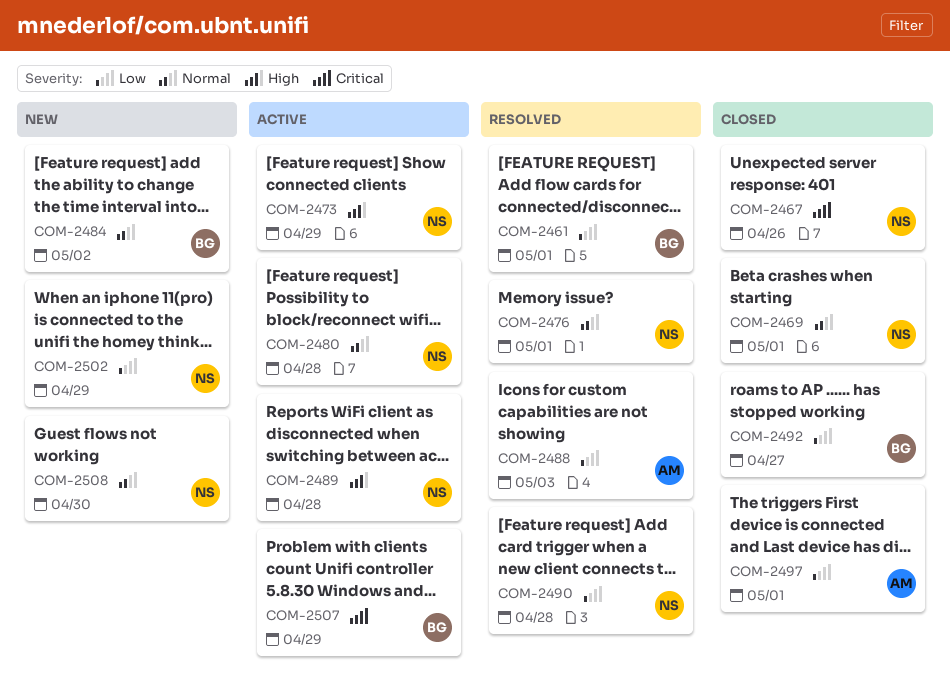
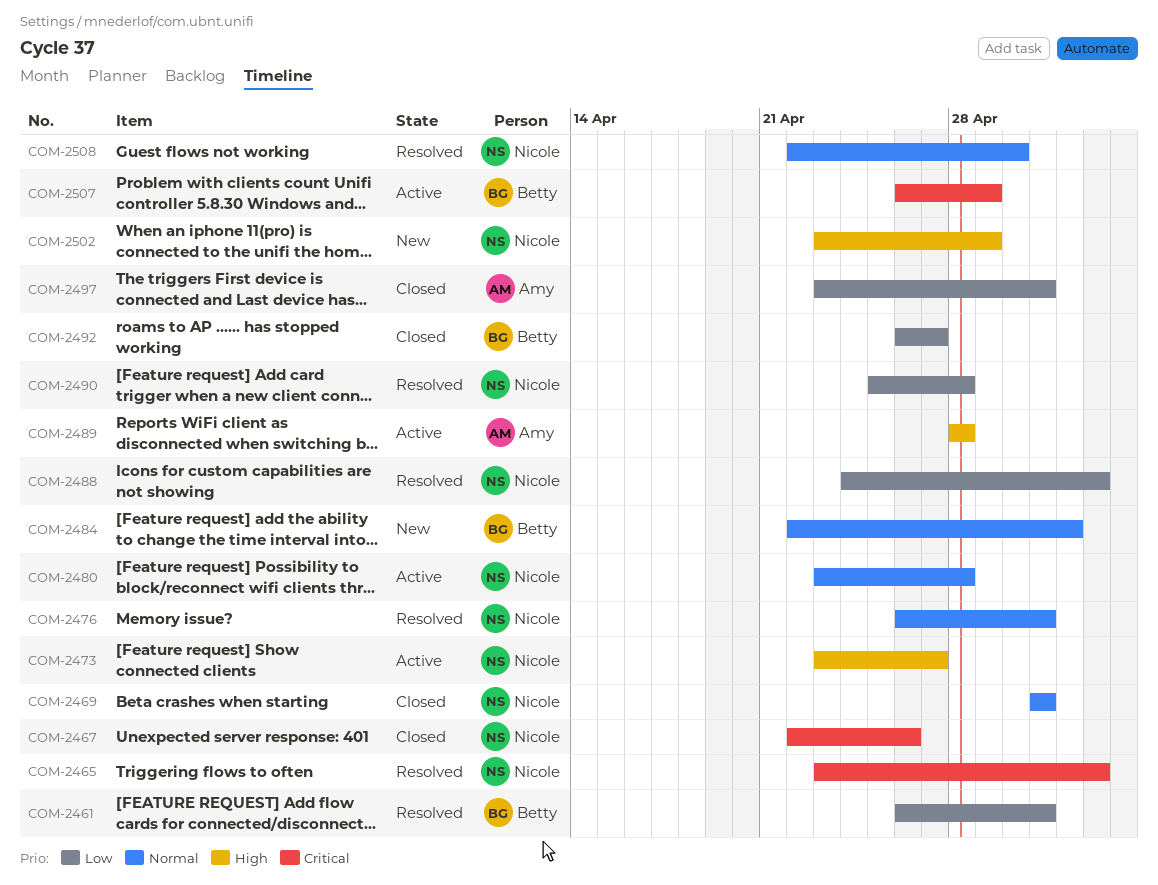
COM-2465: none -> present
COM-2473, due: Apr 29 -> Apr 27
COM-2488, owner: Amy -> Nicole
COM-2489, owner: Nicole -> Amy
COM-2502, priority: Low -> High
COM-2508, status: New -> Resolved

